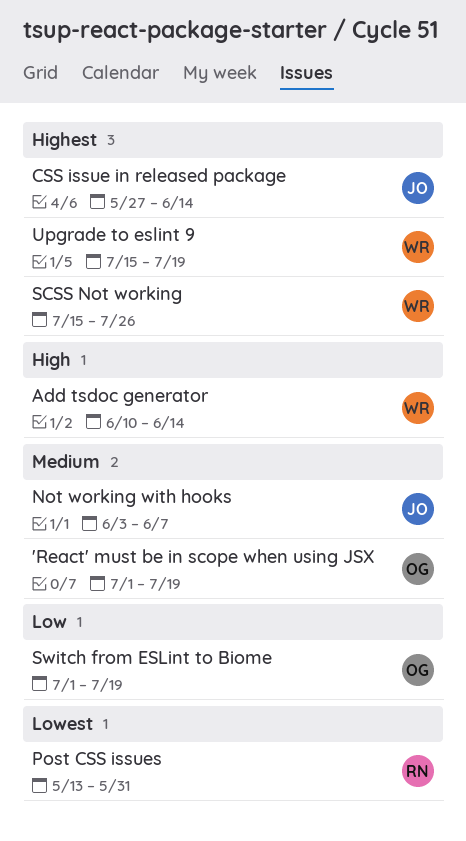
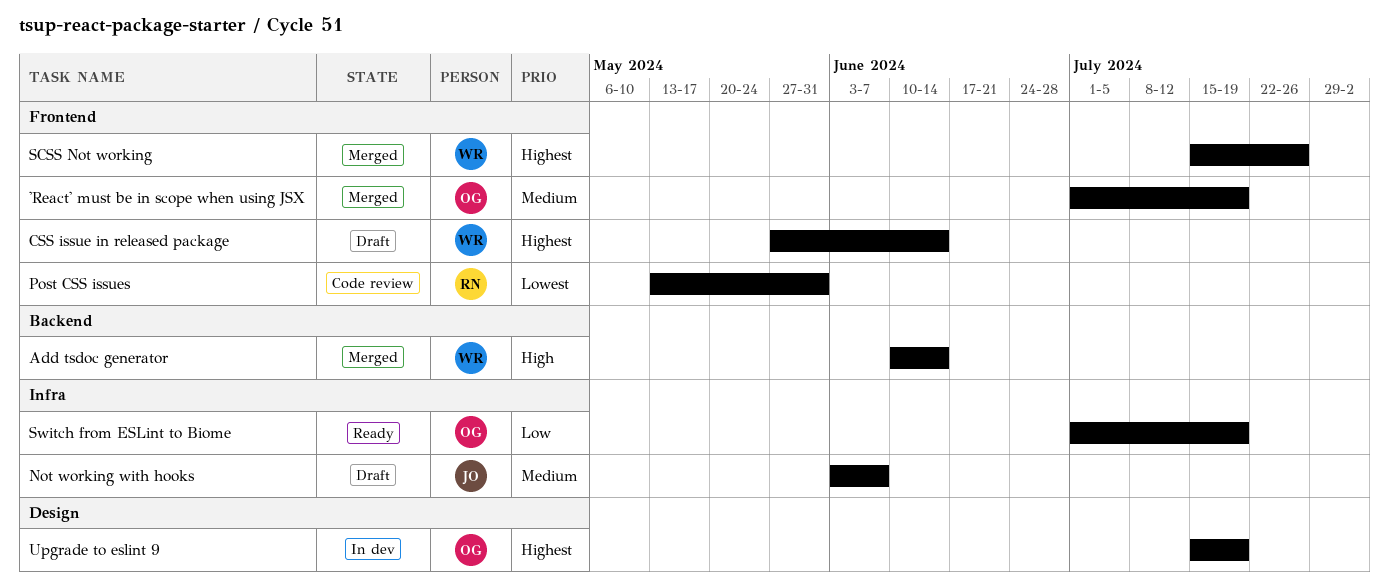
CSS issue in released package, owner: JO -> WR
Upgrade to eslint 9, owner: WR -> OG

